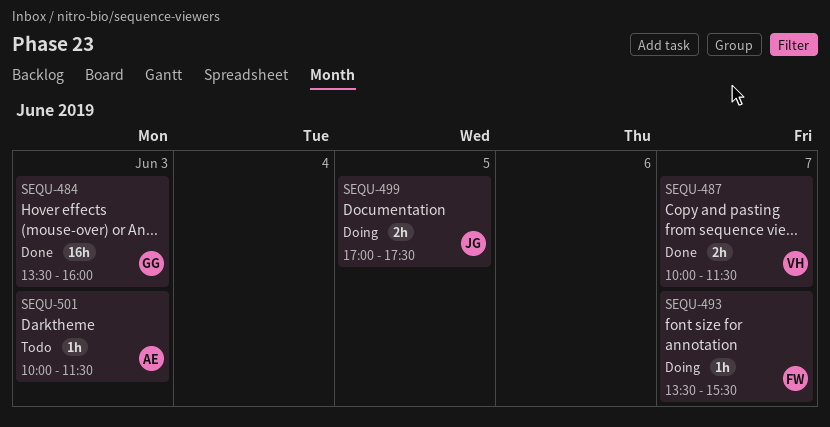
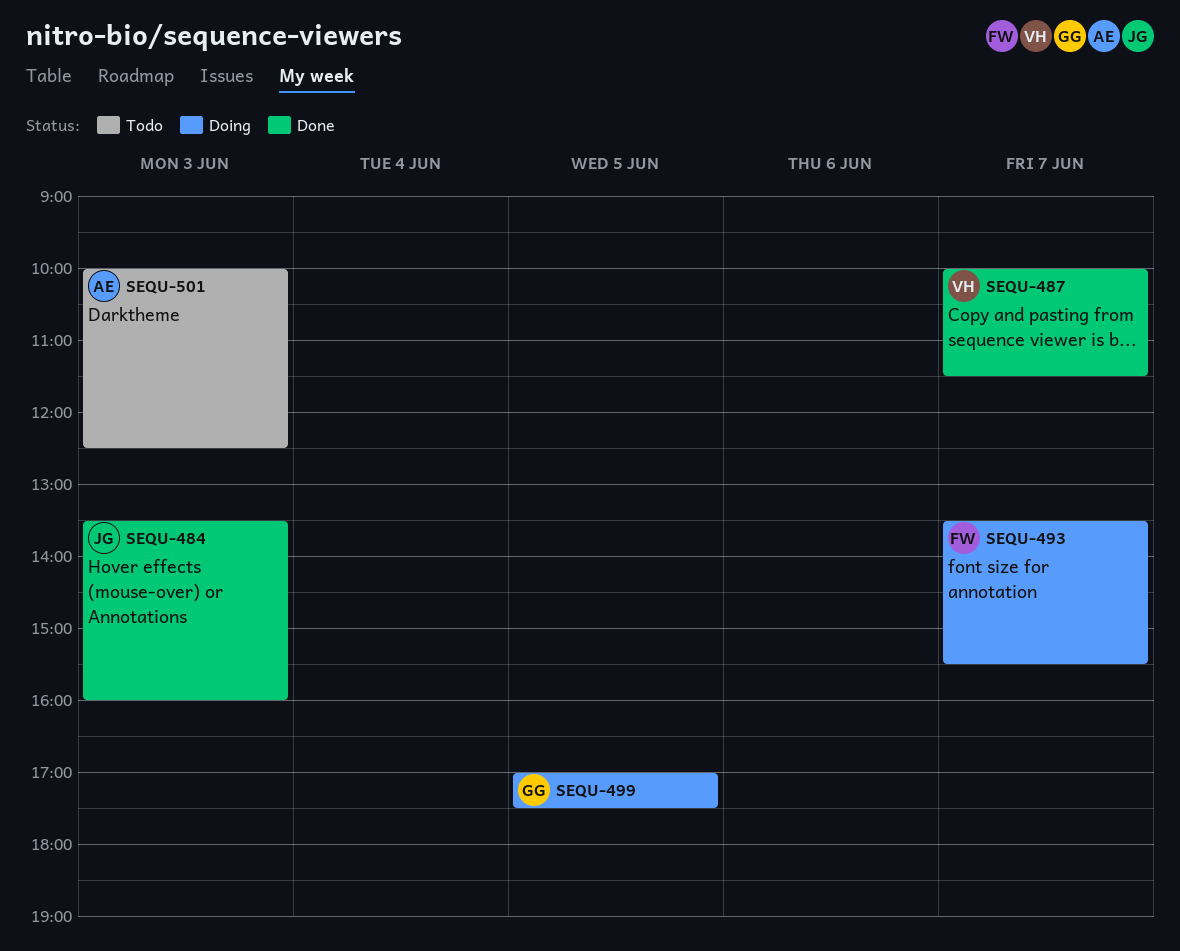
SEQU-484, owner: GG -> JG
SEQU-499, owner: JG -> GG
SEQU-501, ends: 11:30 -> 12:30

